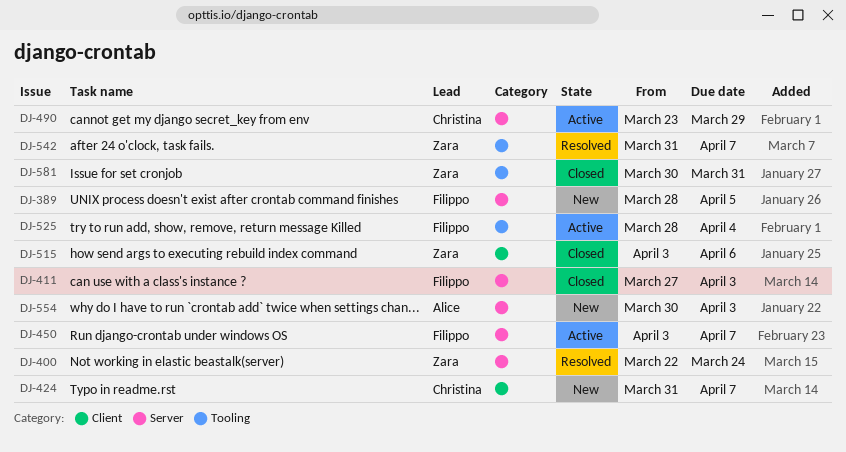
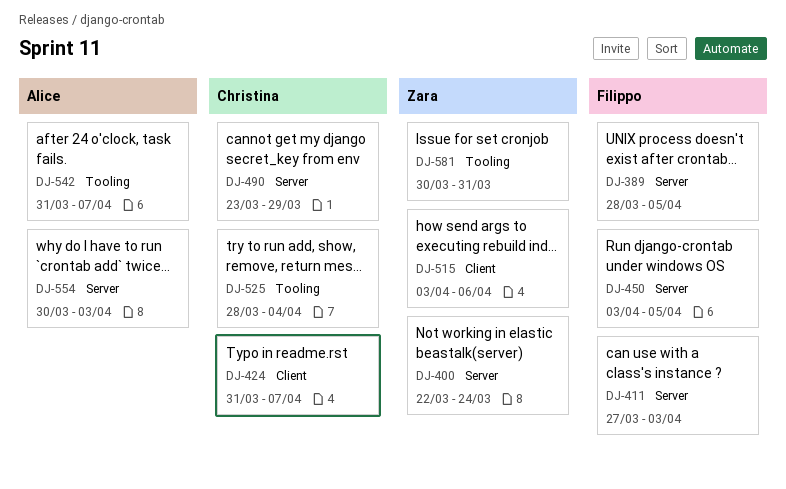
DJ-450, due: Apr 7 -> Apr 5
DJ-525, owner: Filippo -> Christina
DJ-542, owner: Zara -> Alice

